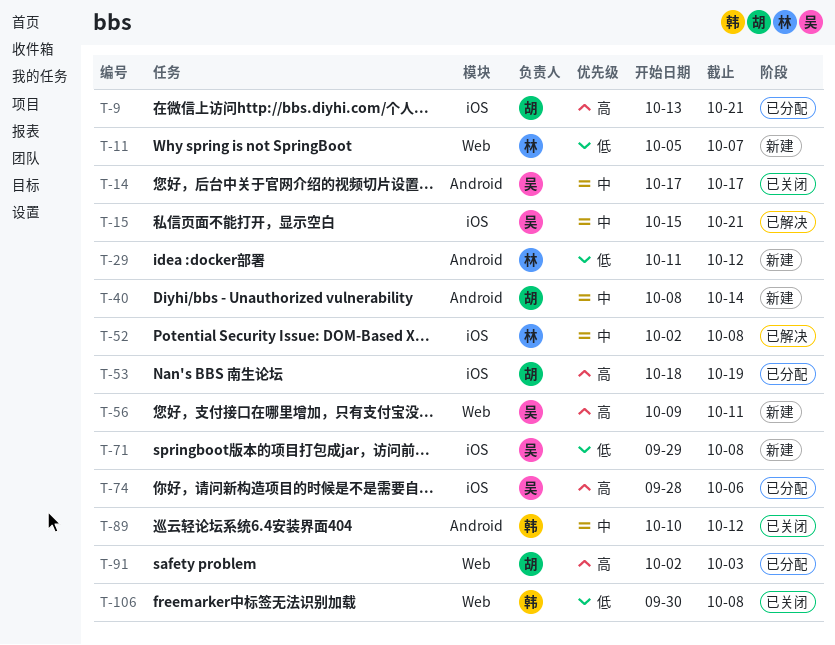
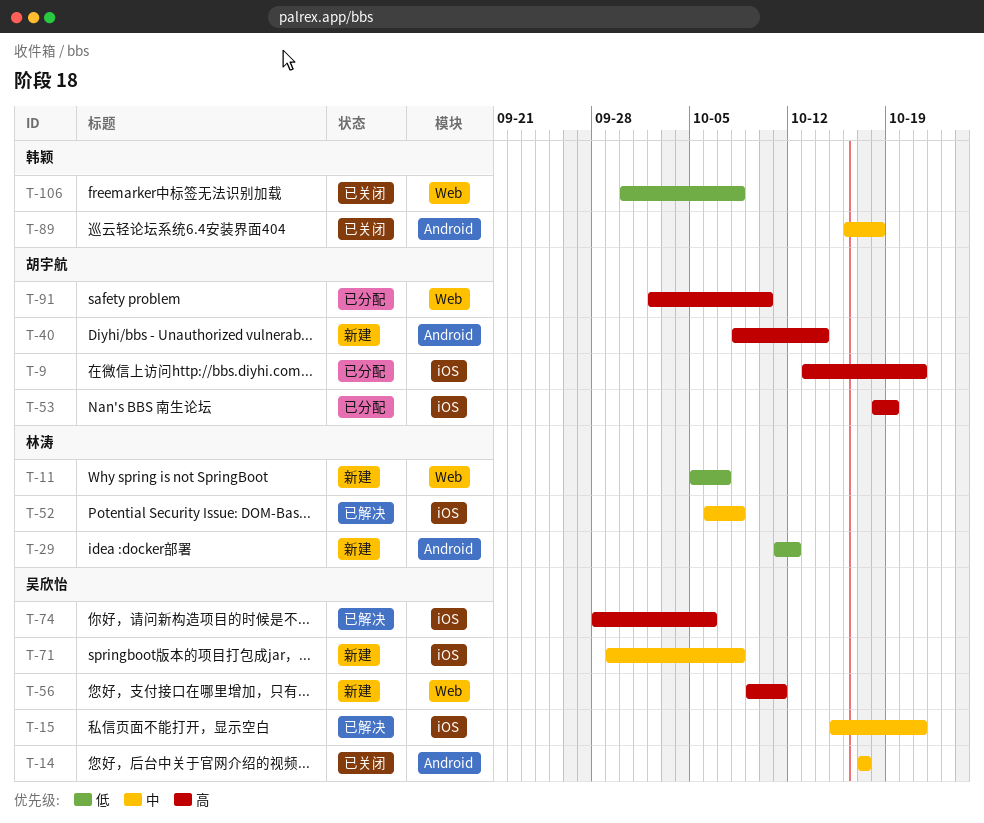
T-40, priority: 中 -> 高
T-52, start: Oct 2 -> Oct 6
T-71, priority: 低 -> 中
T-74, status: 已分配 -> 已解决
T-89, start: Oct 10 -> Oct 16
T-89, due: Oct 12 -> Oct 18
T-91, due: Oct 3 -> Oct 10

